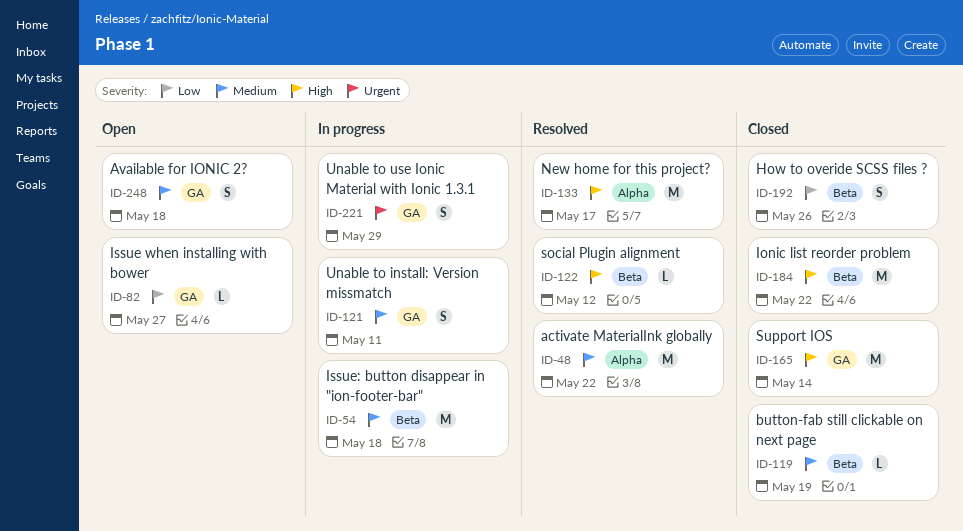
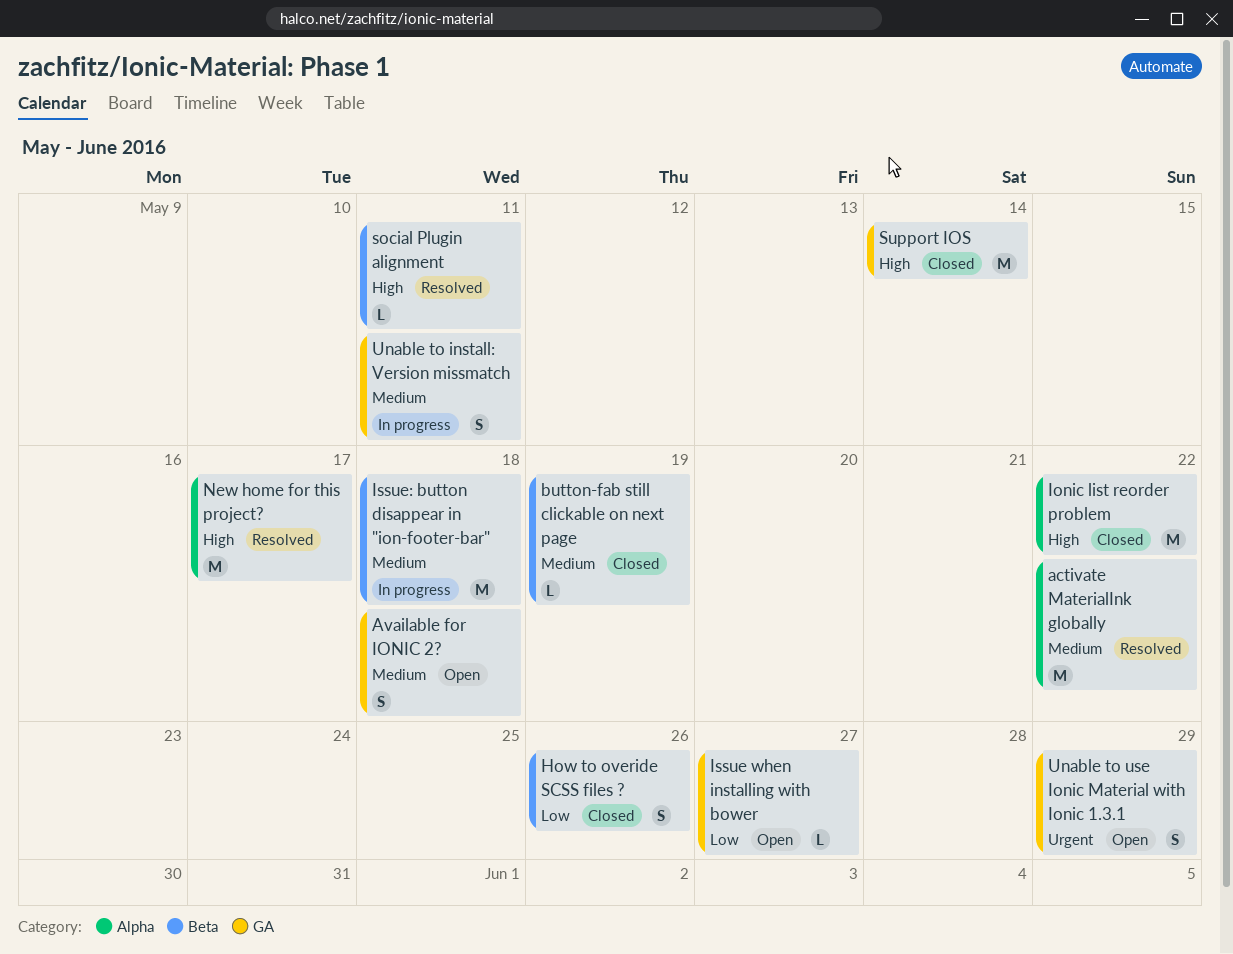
Ionic list reorder problem, label: Beta -> Alpha
social Plugin alignment, due: May 12 -> May 11
Unable to use Ionic Material with Ionic 1.3.1, status: In progress -> Open

